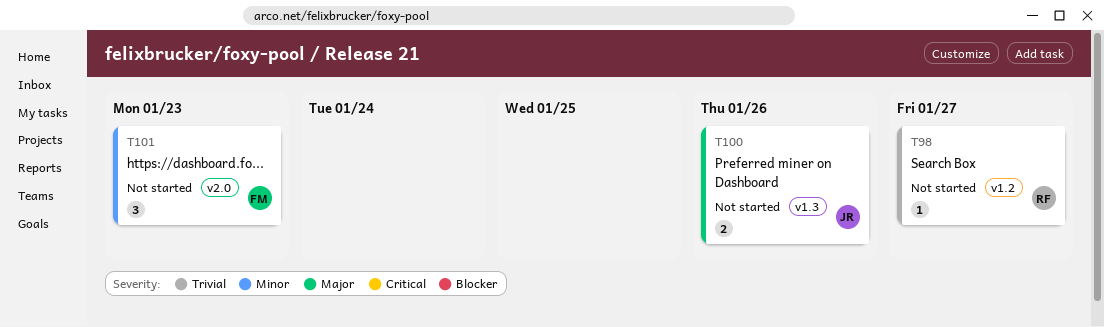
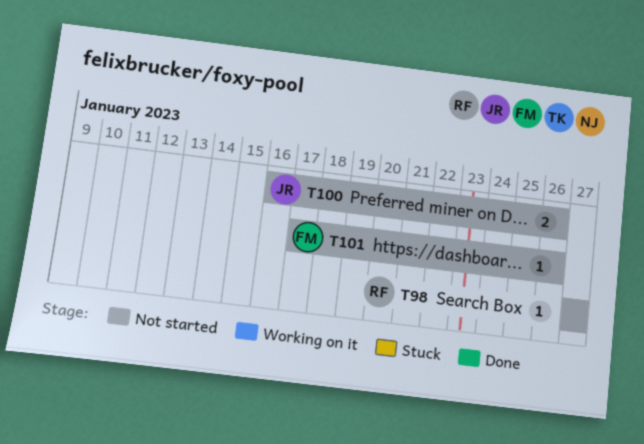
T101, estimate: 3 -> 1
T101, due: Jan 23 -> Jan 26

